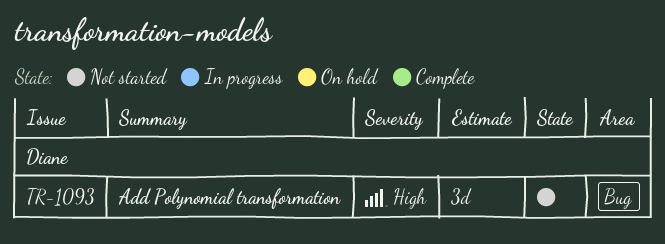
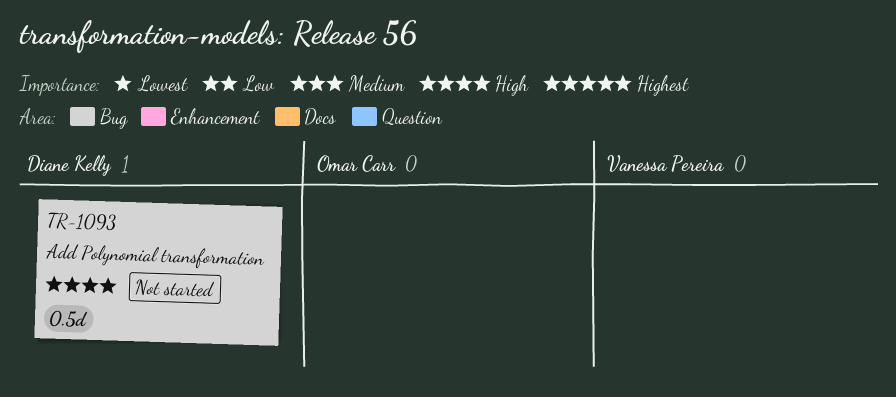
TR-1093, estimate: 3d -> 0.5d

